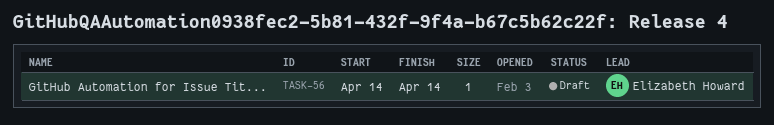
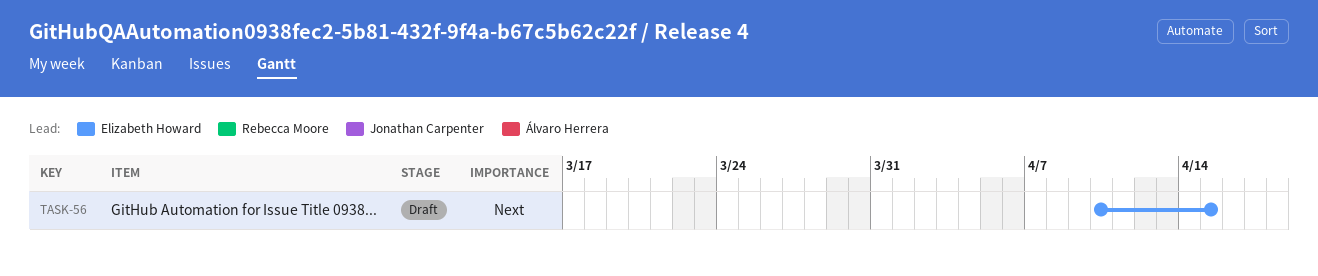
TASK-56, start: Apr 14 -> Apr 10
TASK-56, due: Apr 14 -> Apr 15

